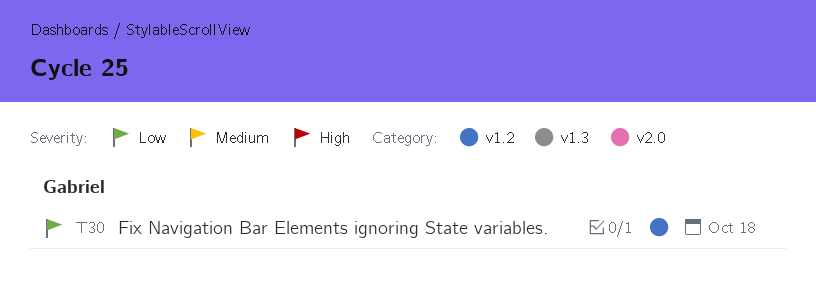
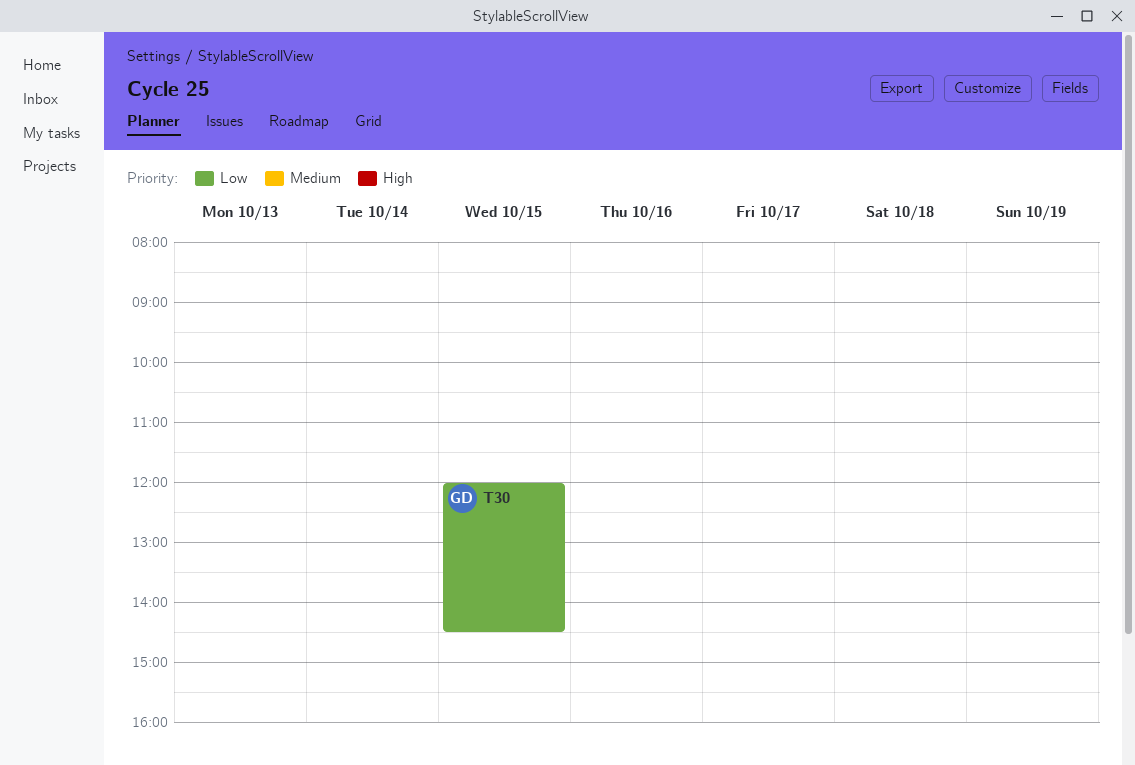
T30, day: Oct 18 -> Oct 15

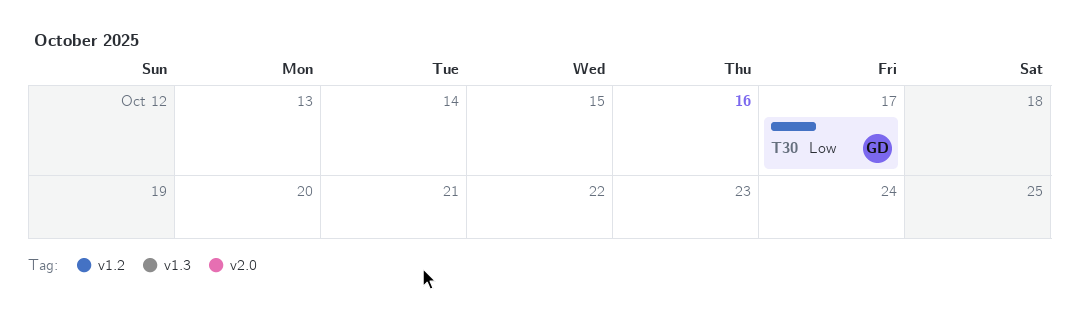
T30, day: Oct 15 -> Oct 17

